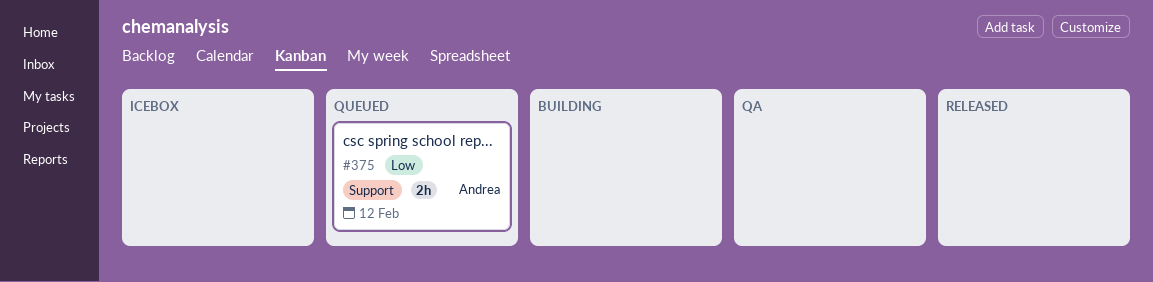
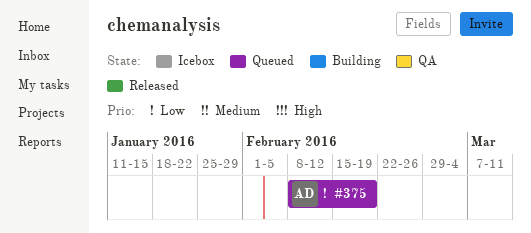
#375, due: Feb 12 -> Feb 19

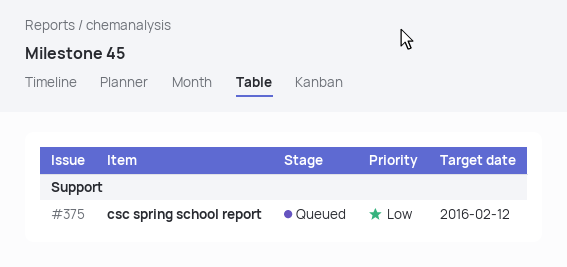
#375, due: Feb 19 -> Feb 12

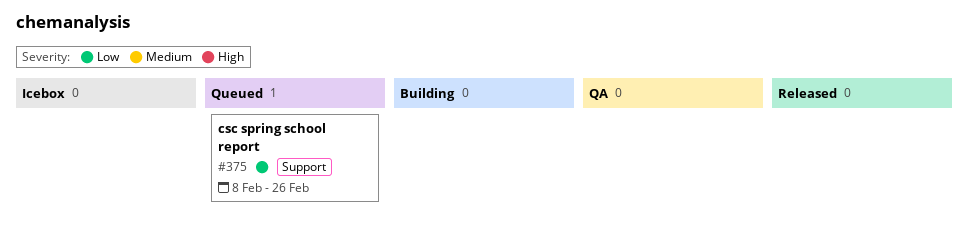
#375, due: Feb 12 -> Feb 26

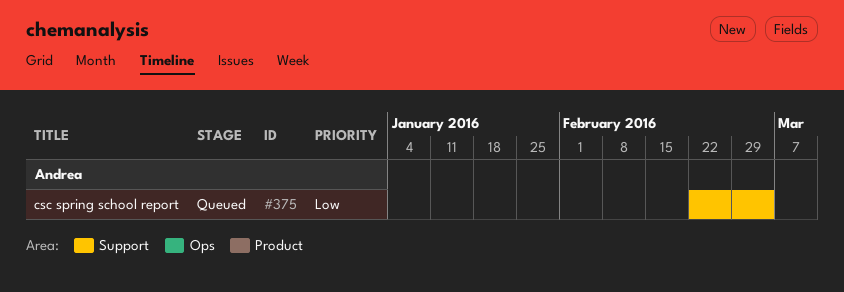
#375, start: Feb 8 -> Feb 22
#375, due: Feb 26 -> Mar 4

